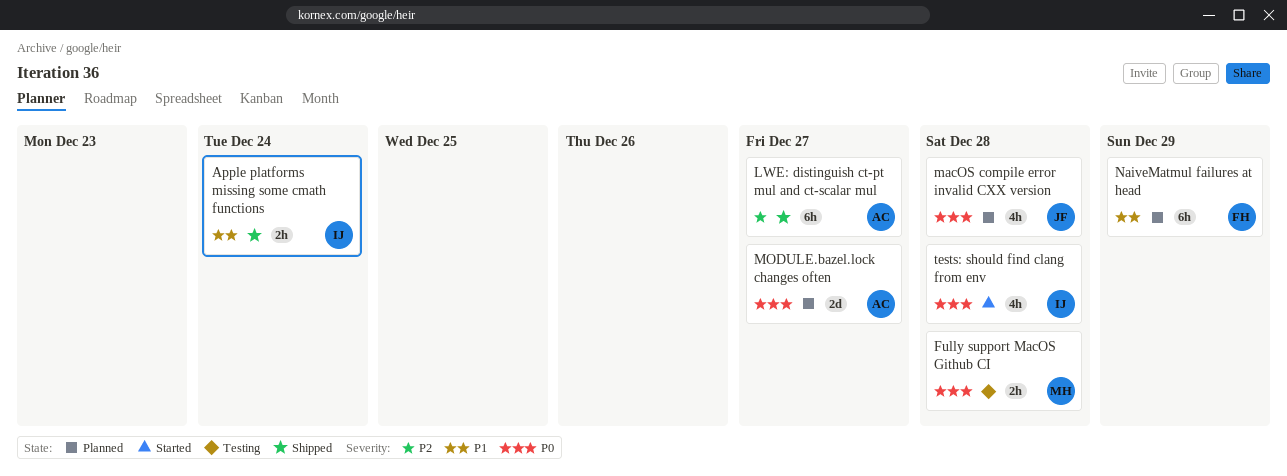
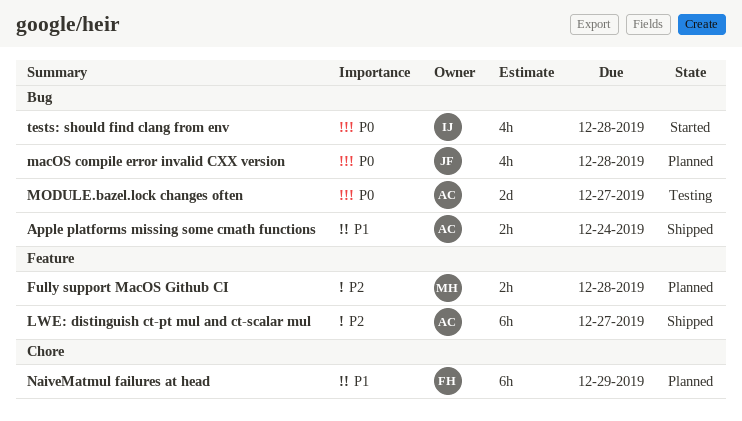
Apple platforms missing some cmath functions, owner: IJ -> AC
Fully support MacOS Github CI, status: Testing -> Planned
Fully support MacOS Github CI, priority: P0 -> P2
MODULE.bazel.lock changes often, status: Planned -> Testing

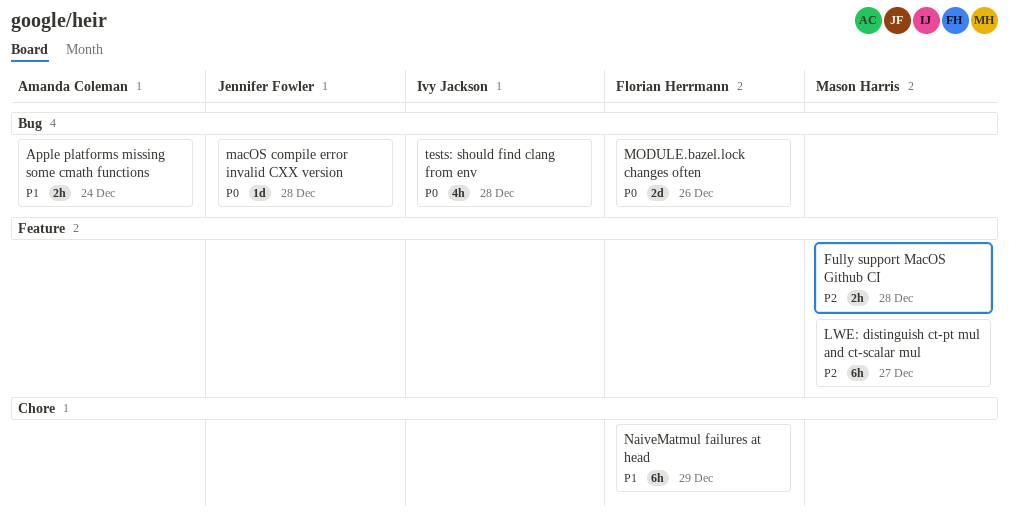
LWE: distinguish ct-pt mul and ct-scalar mul, owner: Amanda Coleman -> Mason Harris
macOS compile error invalid CXX version, estimate: 4h -> 1d
MODULE.bazel.lock changes often, owner: Amanda Coleman -> Florian Herrmann
MODULE.bazel.lock changes often, due: Dec 27 -> Dec 26

